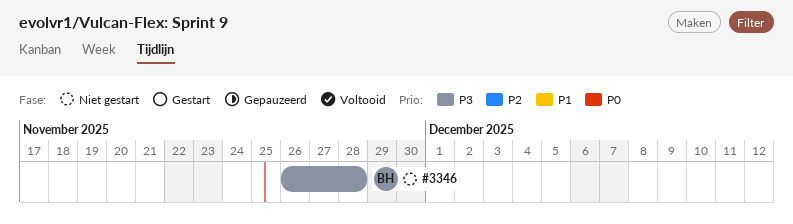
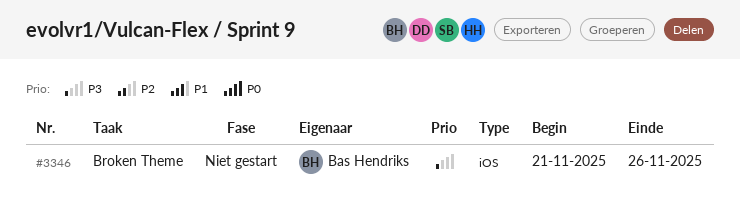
#3346, start: Nov 26 -> Nov 21
#3346, due: Nov 28 -> Nov 26

